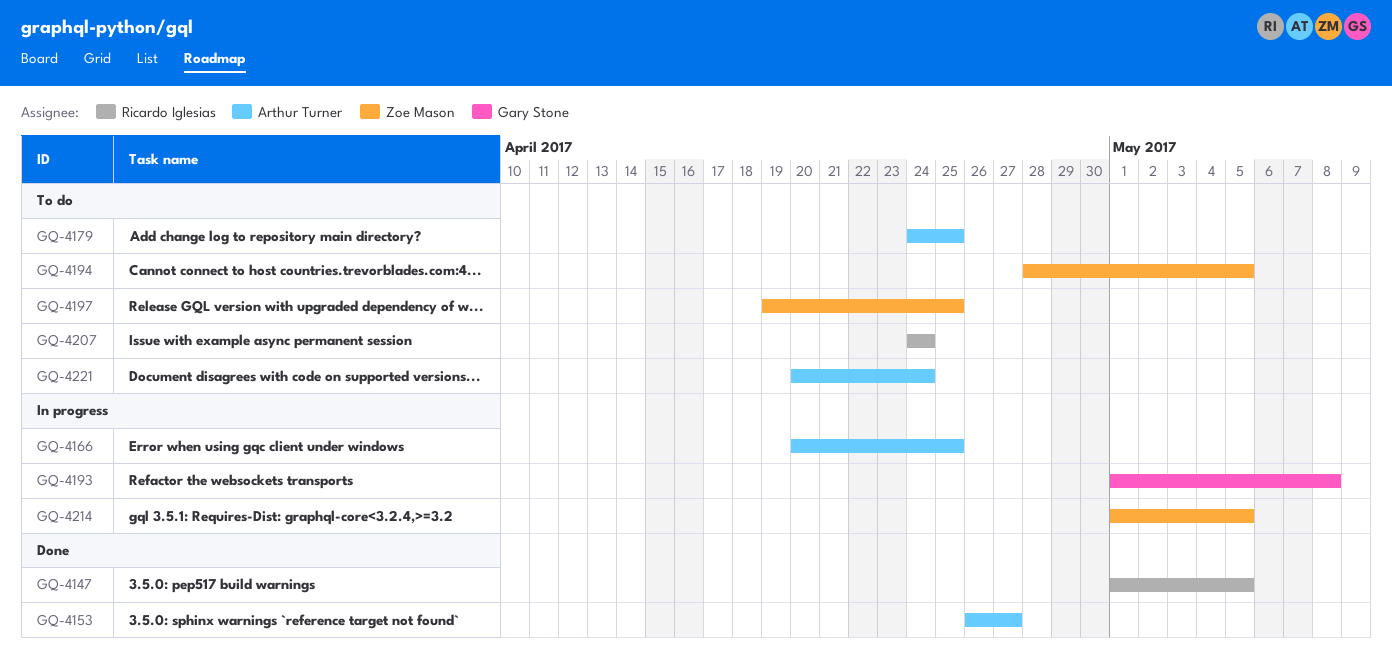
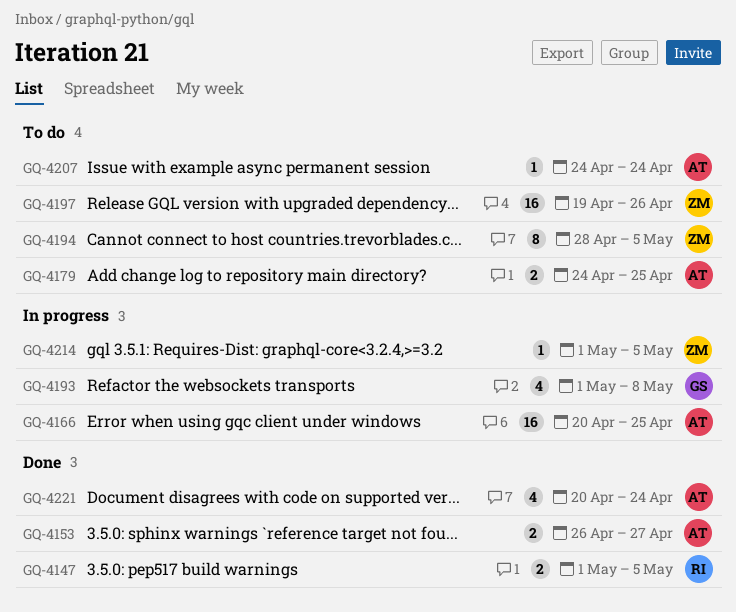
GQ-4197, due: Apr 25 -> Apr 26
GQ-4207, owner: Ricardo Iglesias -> Arthur Turner
GQ-4221, status: To do -> Done

